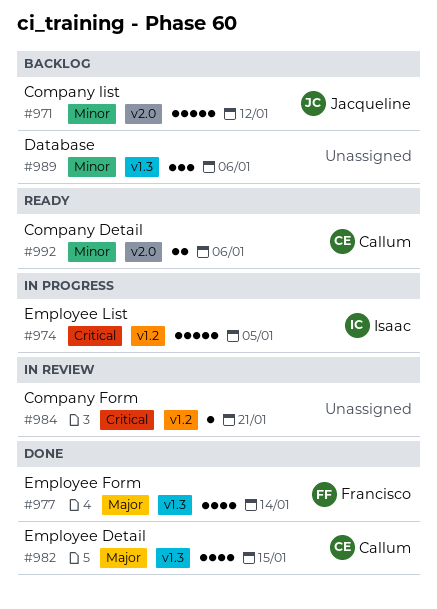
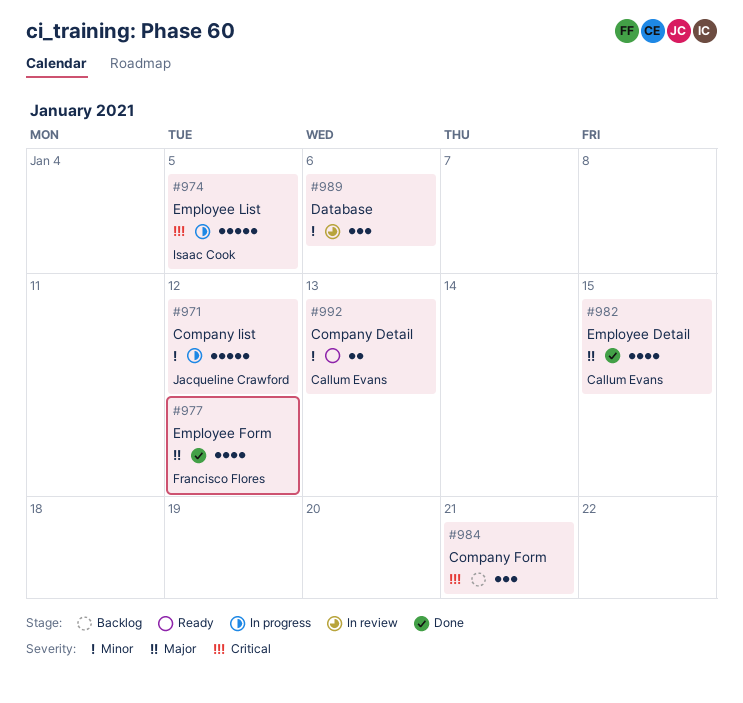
#971, status: Backlog -> In progress
#977, due: Jan 14 -> Jan 12
#984, status: In review -> Backlog
#984, estimate: 1 -> 3
#989, status: Backlog -> In review
#992, due: Jan 6 -> Jan 13

